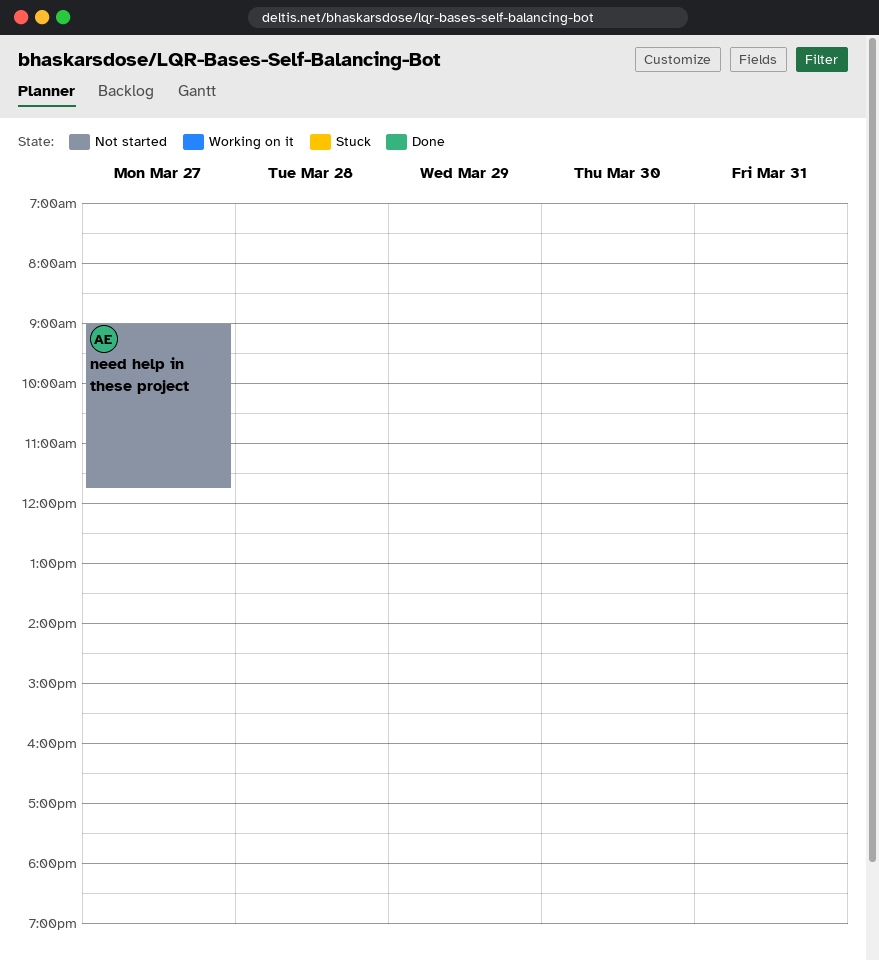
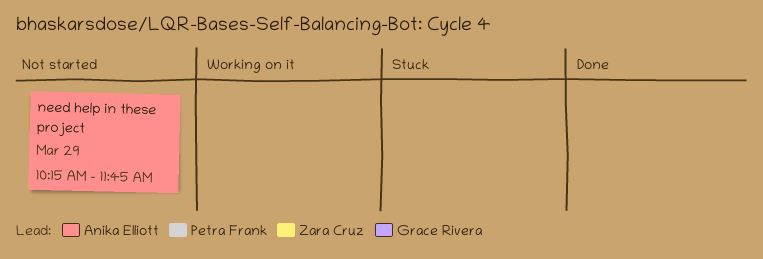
need help in these project, day: Mar 27 -> Mar 29
need help in these project, begins: 09:00 -> 10:15

